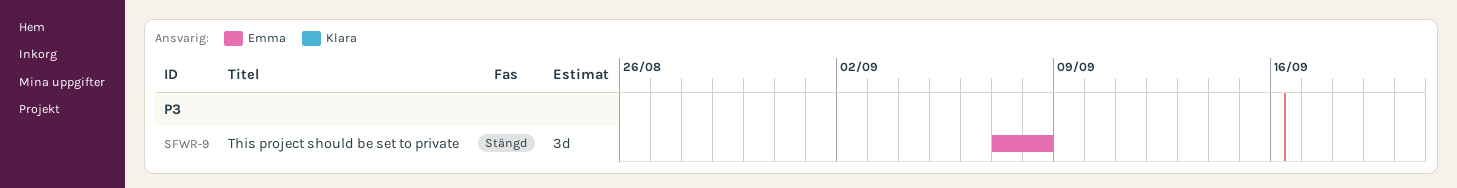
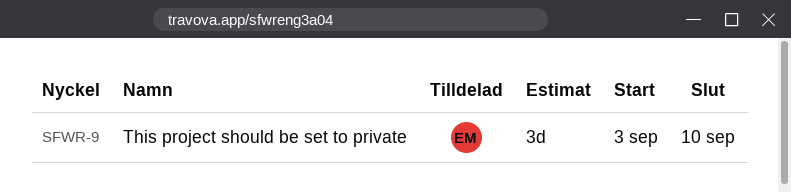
SFWR-9, start: Sep 7 -> Sep 3
SFWR-9, due: Sep 8 -> Sep 10

